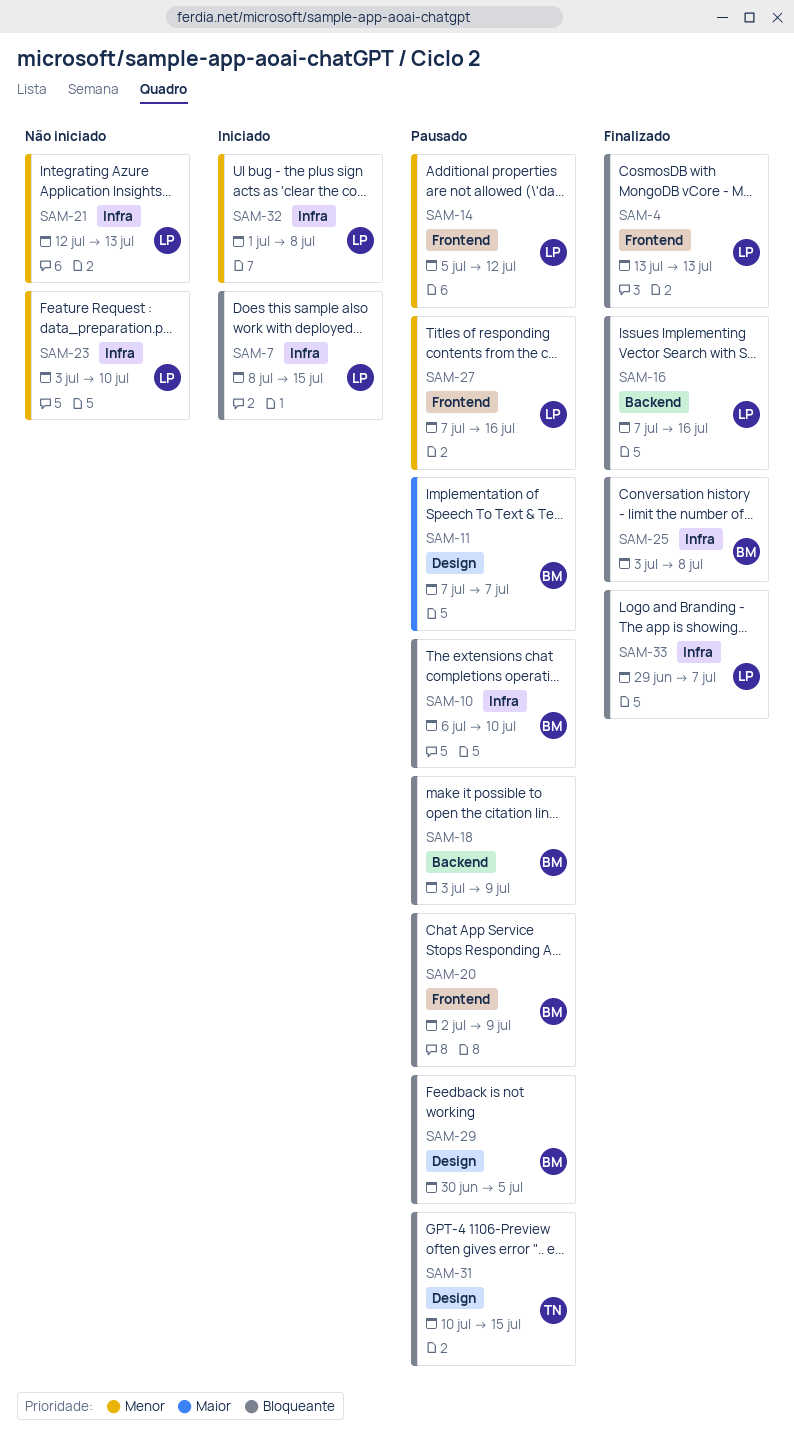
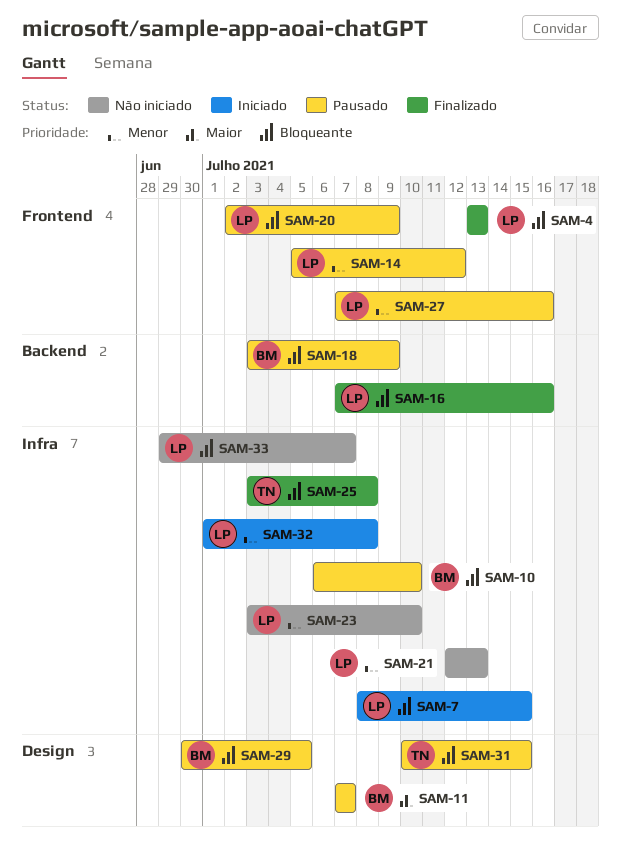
SAM-20, owner: BM -> LP
SAM-25, owner: BM -> TN
SAM-33, status: Finalizado -> Não iniciado

